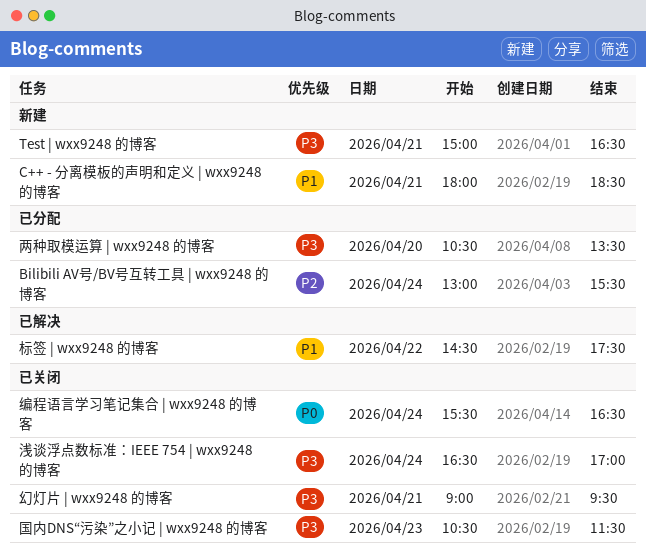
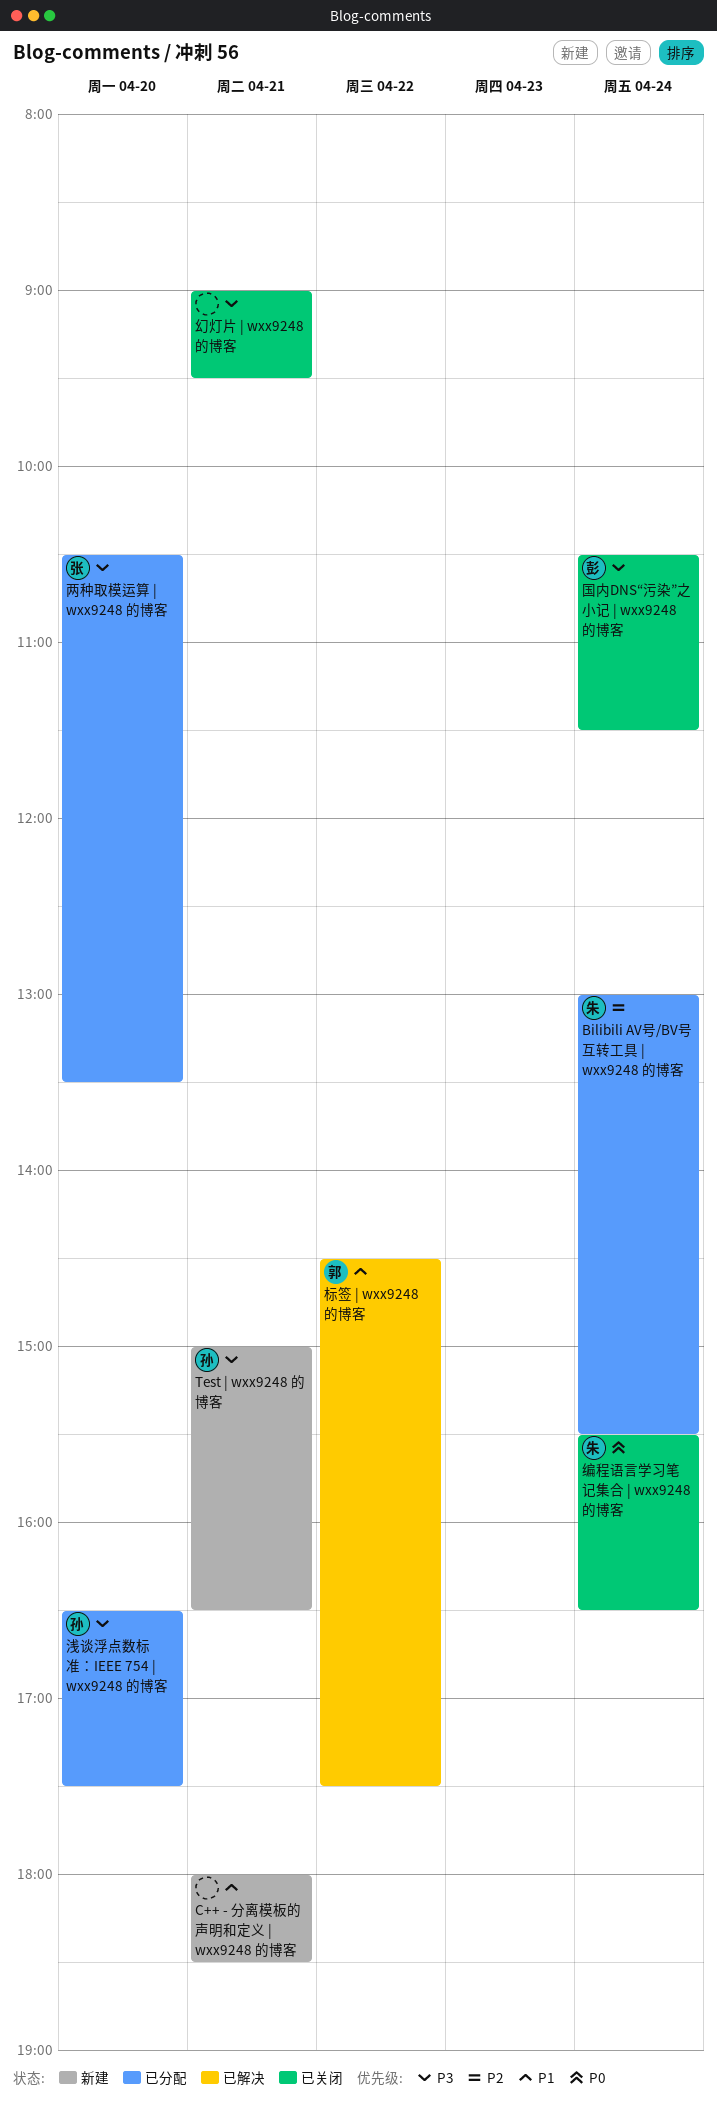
国内DNS“污染”之小记 | wxx9248 的博客, day: Apr 23 -> Apr 24
浅谈浮点数标准：IEEE 754 | wxx9248 的博客, status: 已关闭 -> 已分配
浅谈浮点数标准：IEEE 754 | wxx9248 的博客, day: Apr 24 -> Apr 20
浅谈浮点数标准：IEEE 754 | wxx9248 的博客, ends: 17:00 -> 17:30

